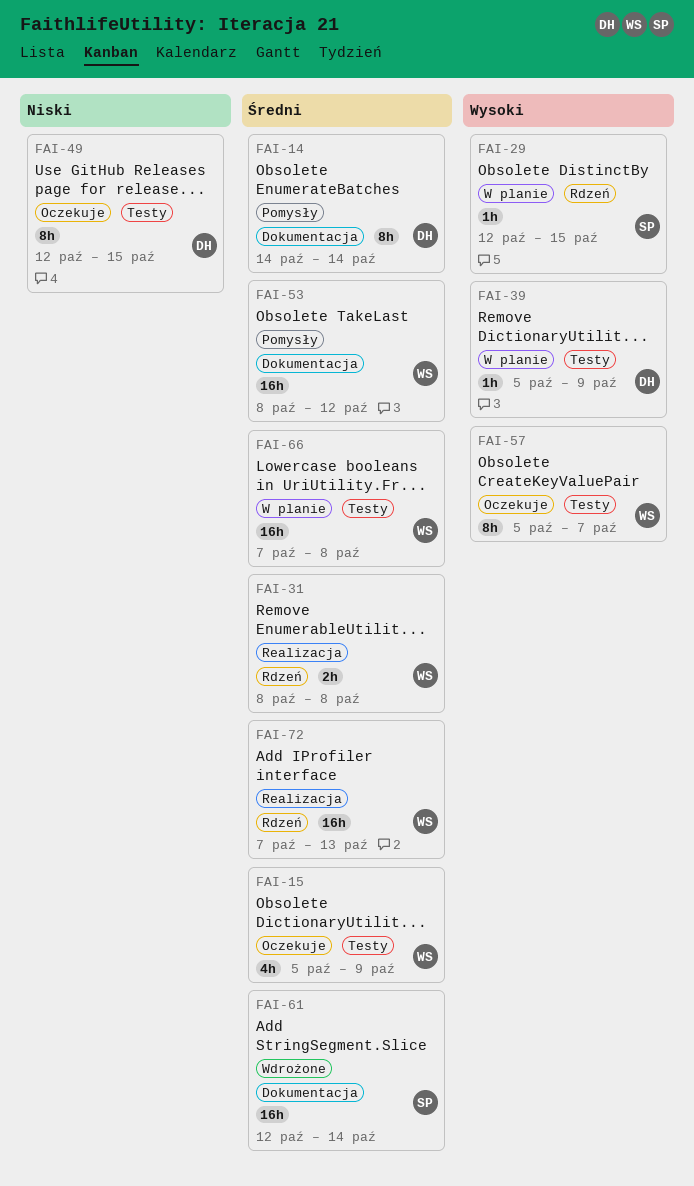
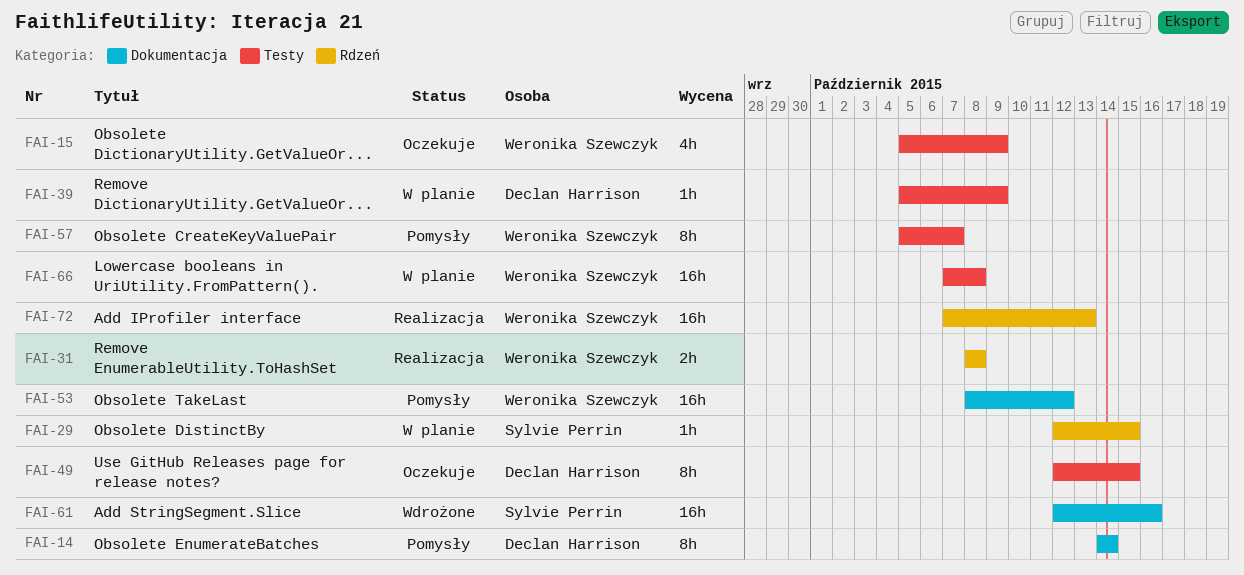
FAI-57, status: Oczekuje -> Pomysły
FAI-61, due: Oct 14 -> Oct 16

